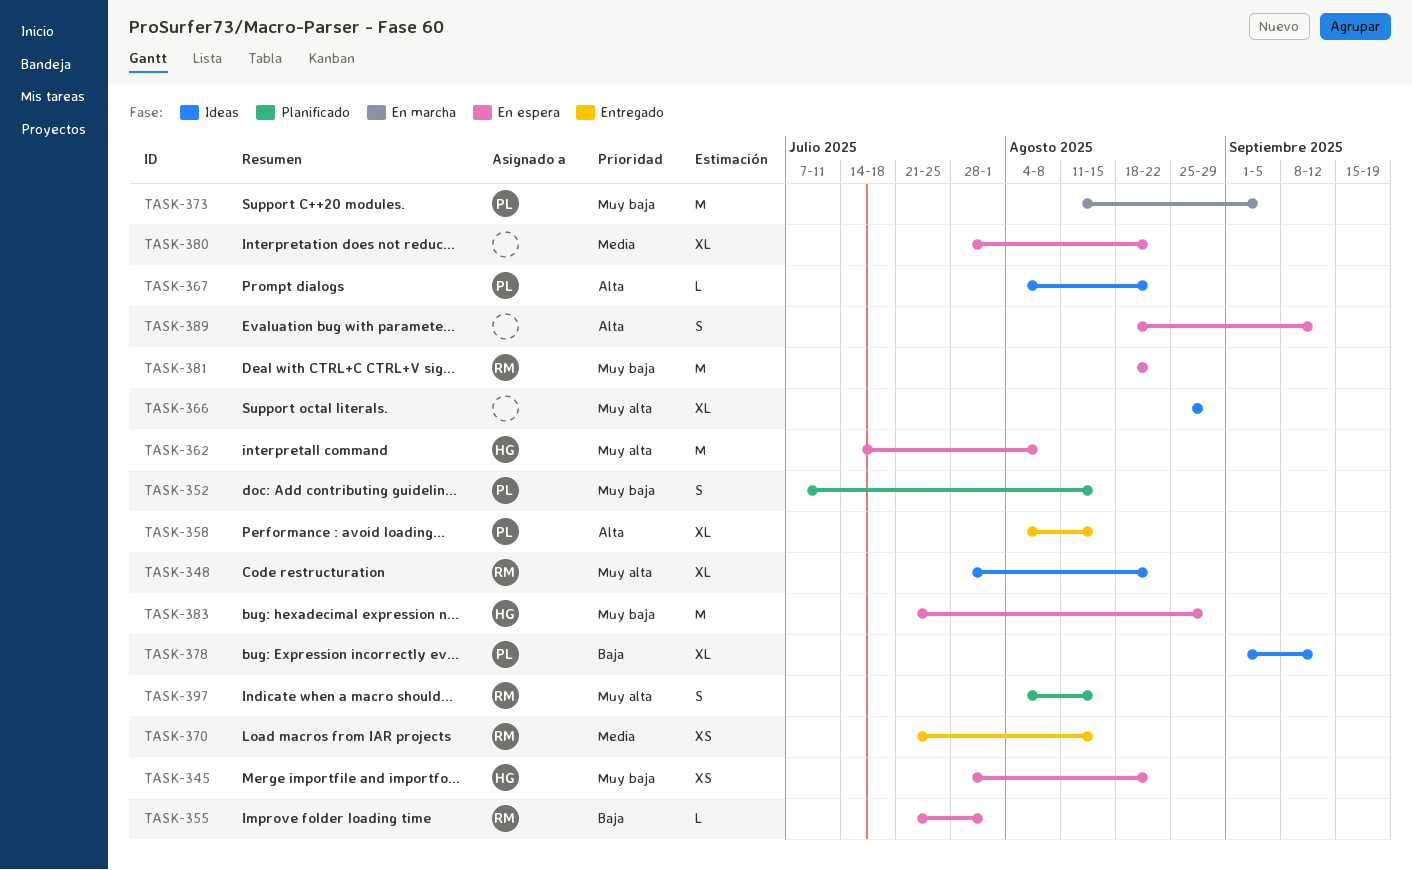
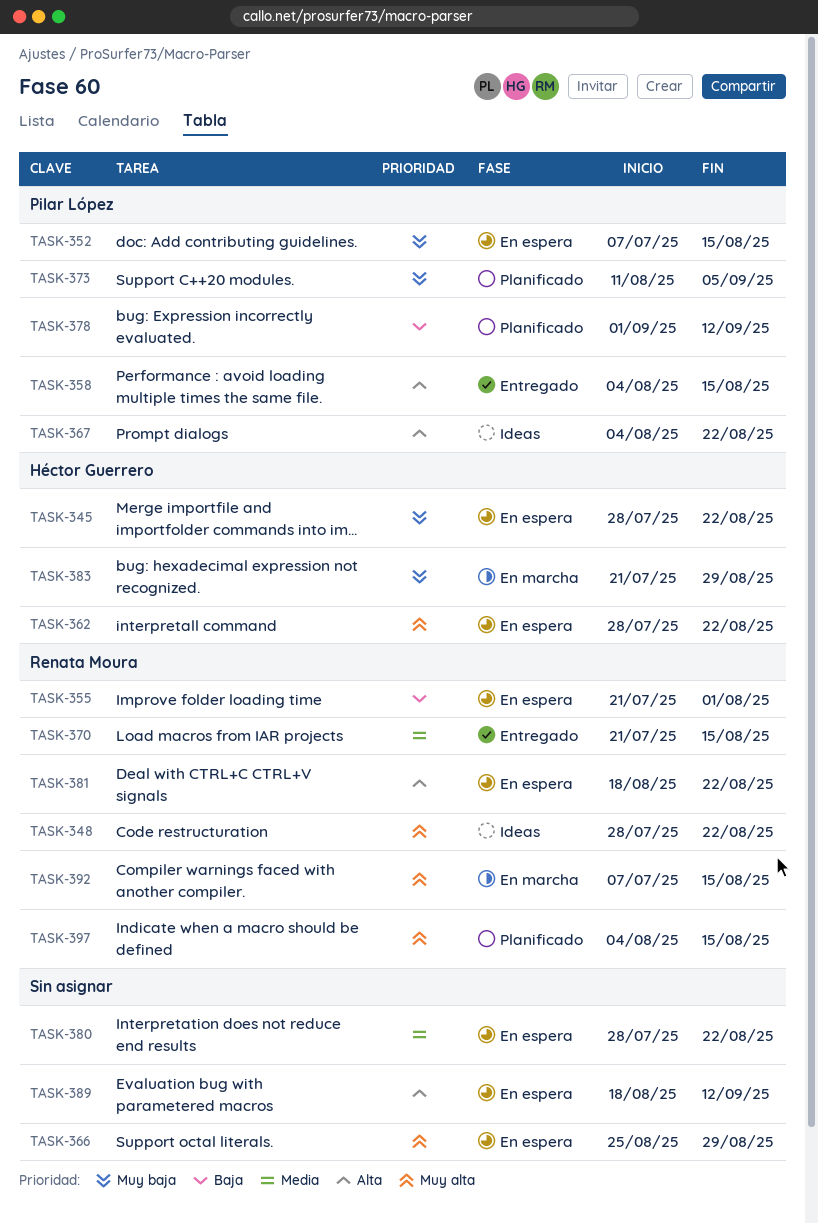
TASK-352, status: Planificado -> En espera
TASK-362, start: Jul 14 -> Jul 28
TASK-362, due: Aug 8 -> Aug 22
TASK-366, status: Ideas -> En espera
TASK-373, status: En marcha -> Planificado
TASK-378, status: Ideas -> Planificado
TASK-381, priority: Muy baja -> Alta
TASK-383, status: En espera -> En marcha
TASK-392: none -> present

